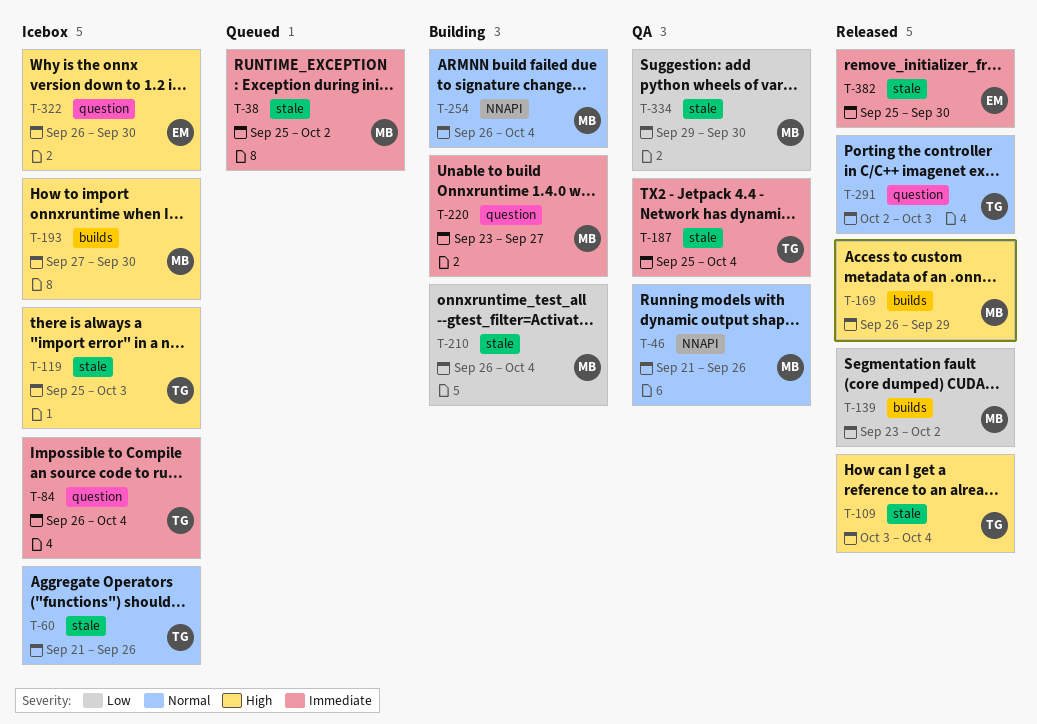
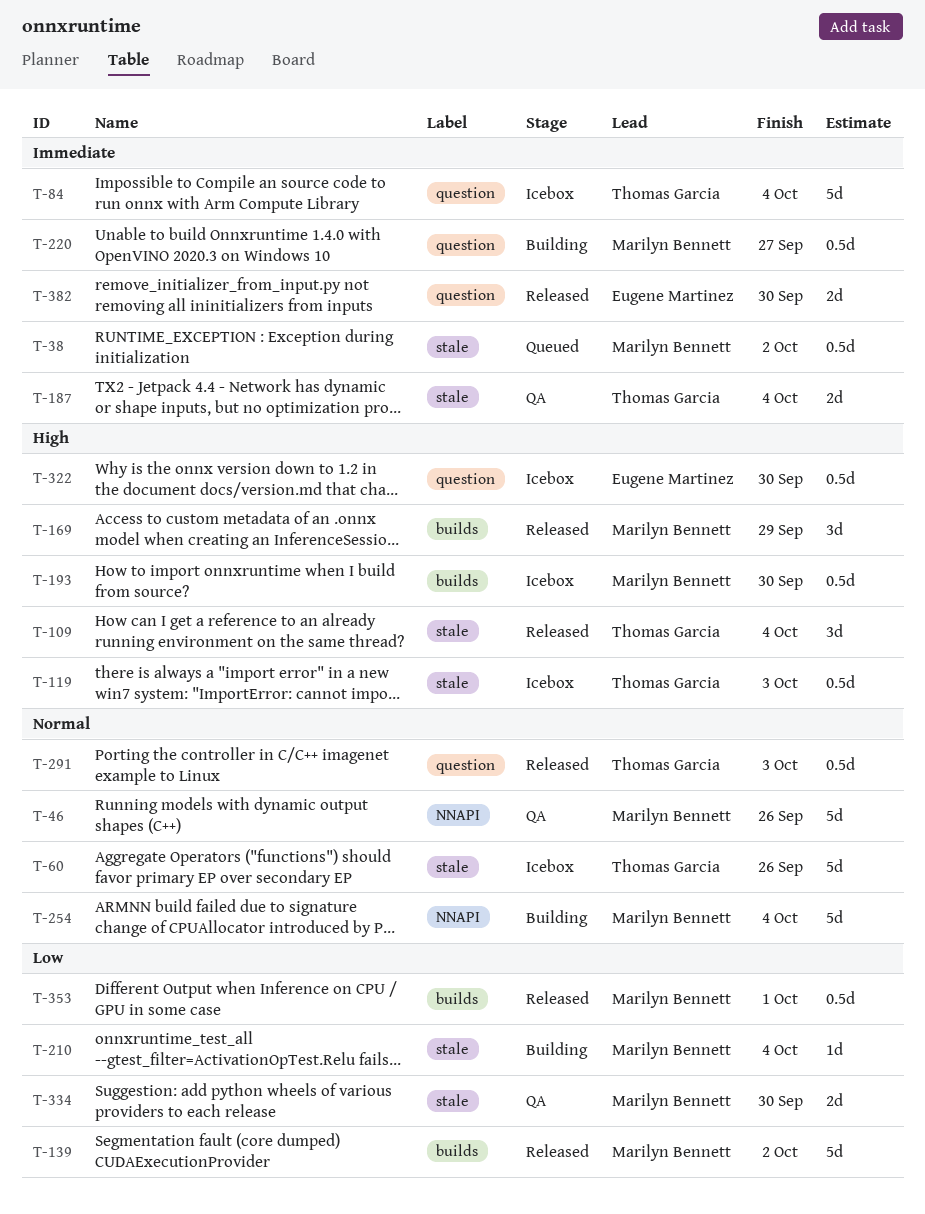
T-353: none -> present
T-382, label: stale -> question

